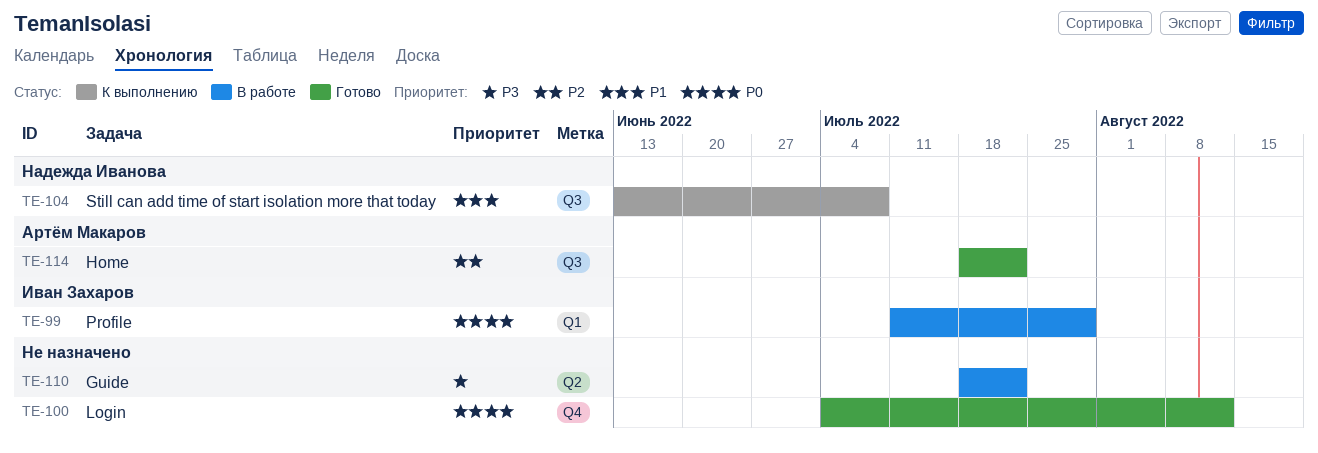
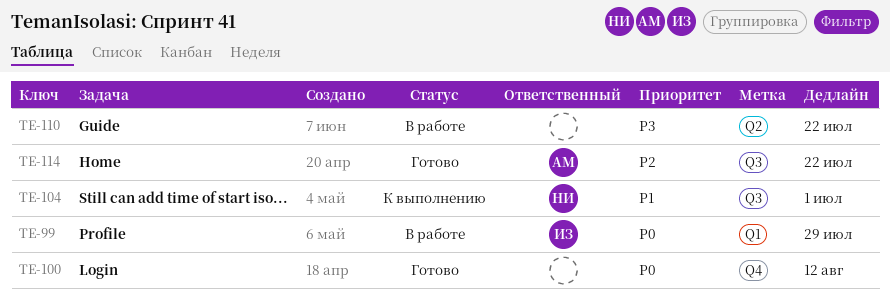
TE-104, due: Jul 8 -> Jul 1

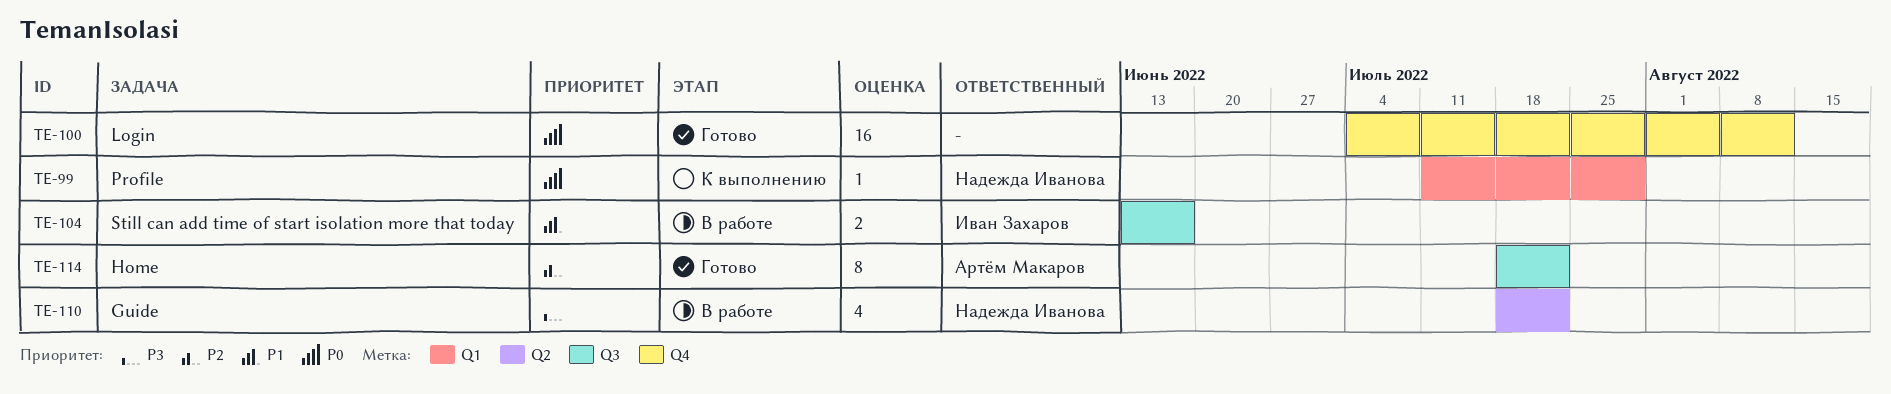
TE-99, status: В работе -> К выполнению
TE-99, owner: Иван Захаров -> Надежда Иванова
TE-104, status: К выполнению -> В работе
TE-104, owner: Надежда Иванова -> Иван Захаров
TE-104, due: Jul 1 -> Jun 17
TE-110, owner: none -> Надежда Иванова

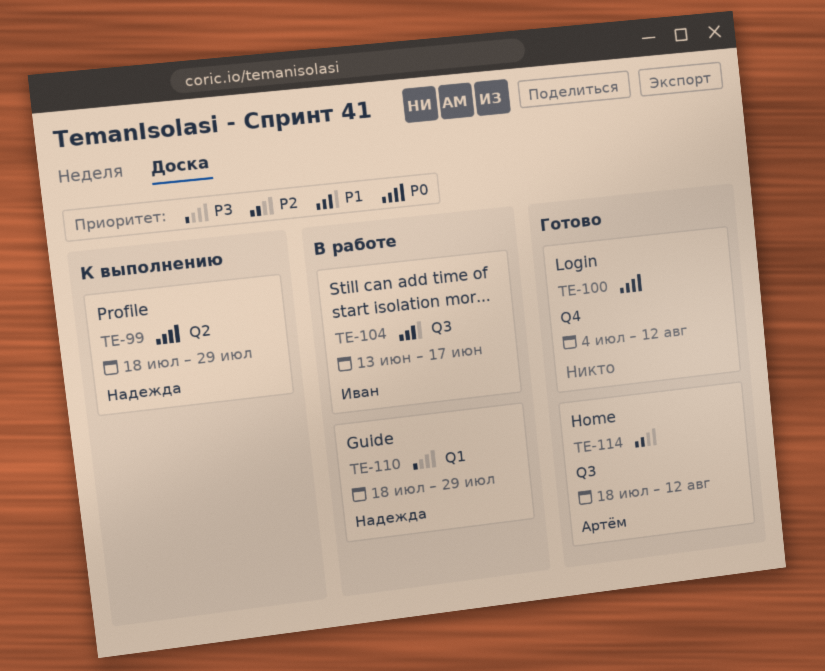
TE-99, label: Q1 -> Q2
TE-99, start: Jul 11 -> Jul 18
TE-110, label: Q2 -> Q1
TE-110, due: Jul 22 -> Jul 29
TE-114, due: Jul 22 -> Aug 12

